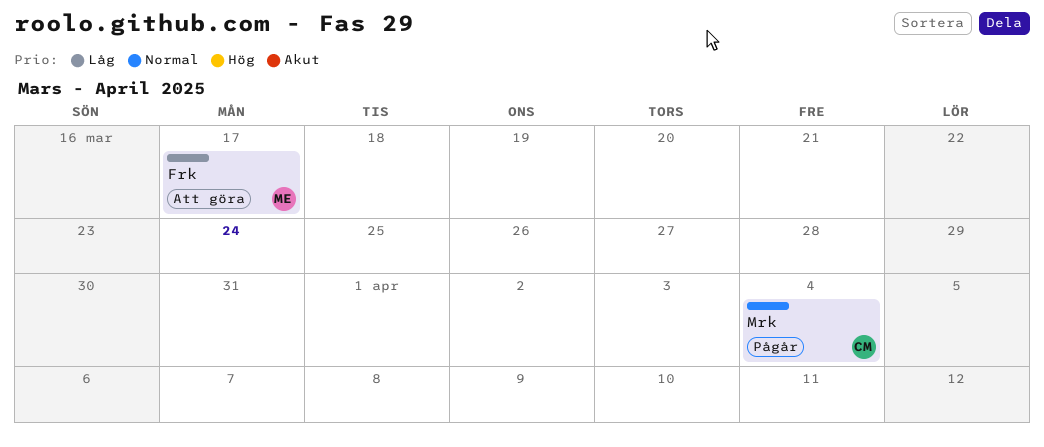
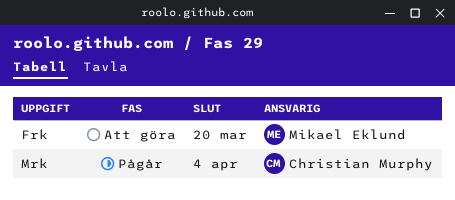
Frk, due: Mar 17 -> Mar 20

